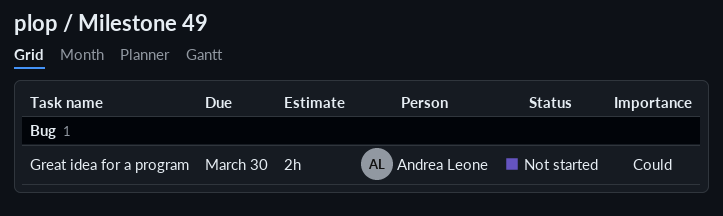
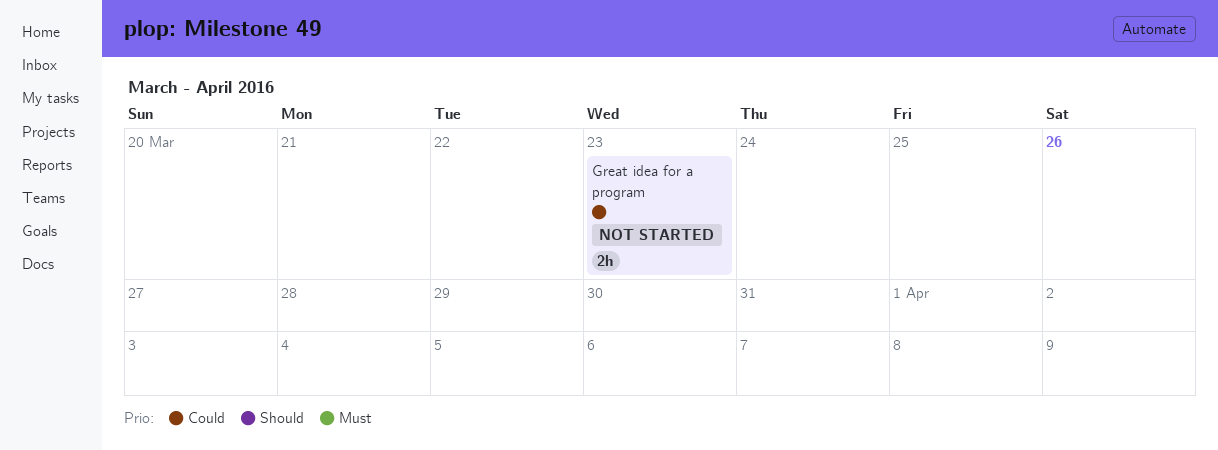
Great idea for a program, due: Mar 30 -> Mar 23

